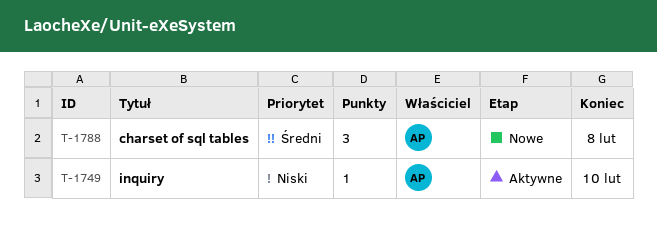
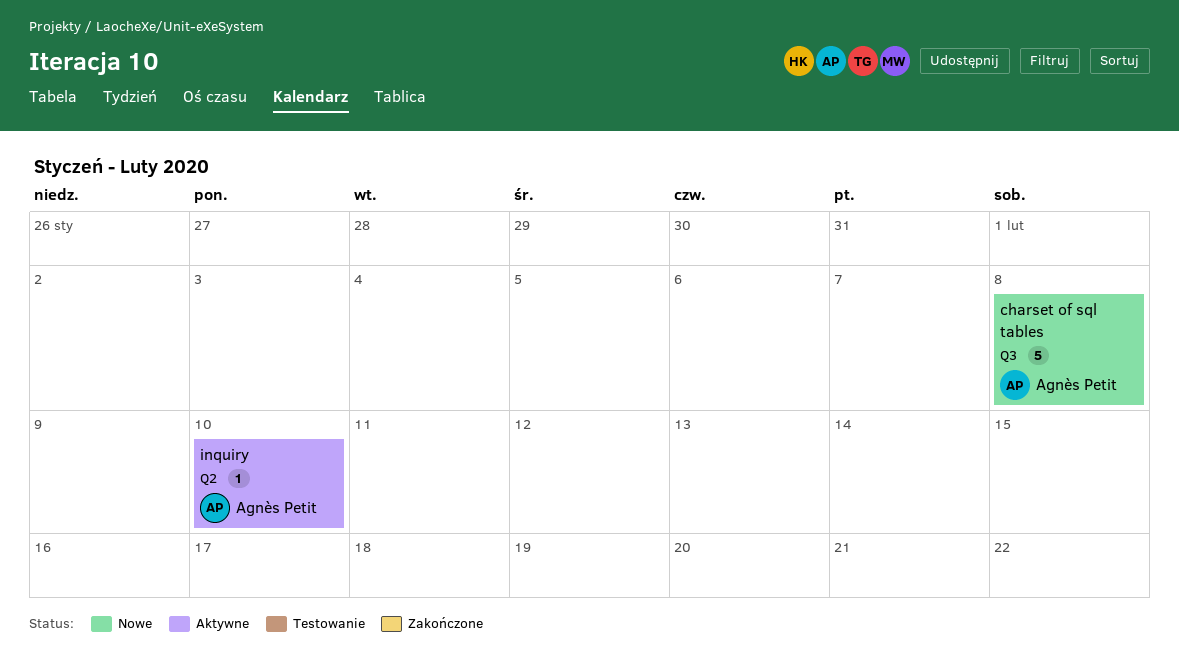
charset of sql tables, estimate: 3 -> 5

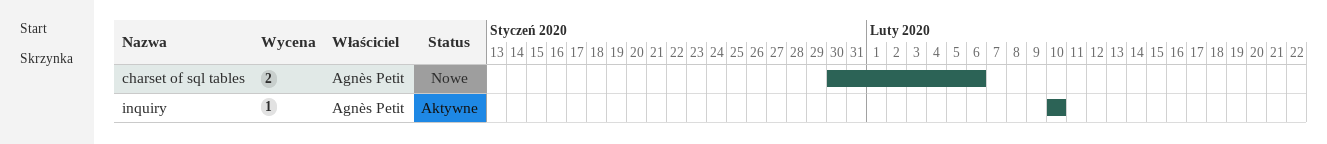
charset of sql tables, estimate: 5 -> 2
charset of sql tables, due: Feb 8 -> Feb 6

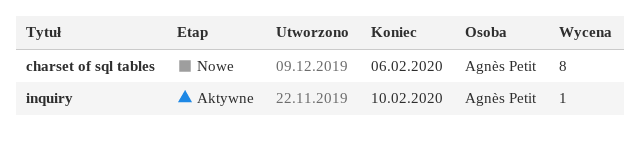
charset of sql tables, estimate: 2 -> 8

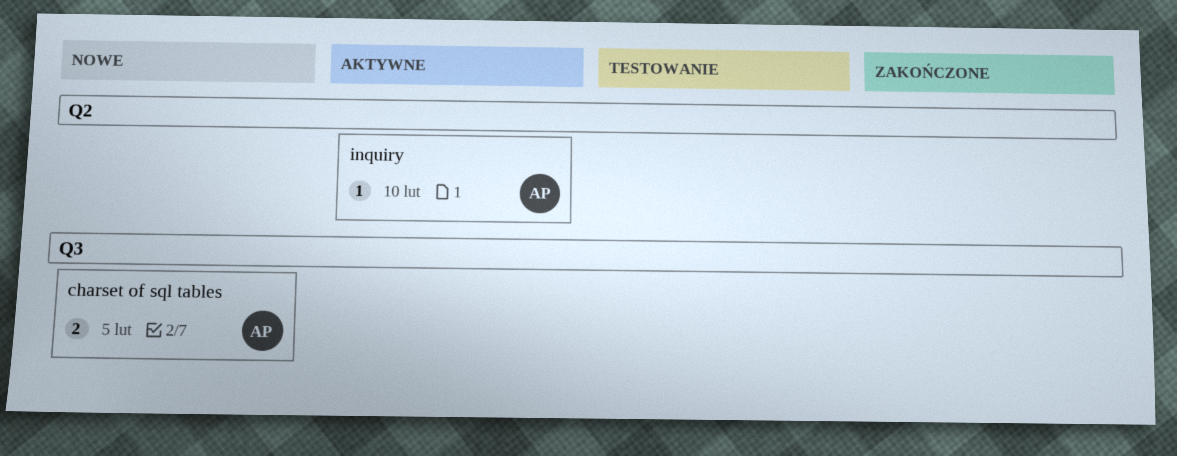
charset of sql tables, estimate: 8 -> 2
charset of sql tables, due: Feb 6 -> Feb 5

